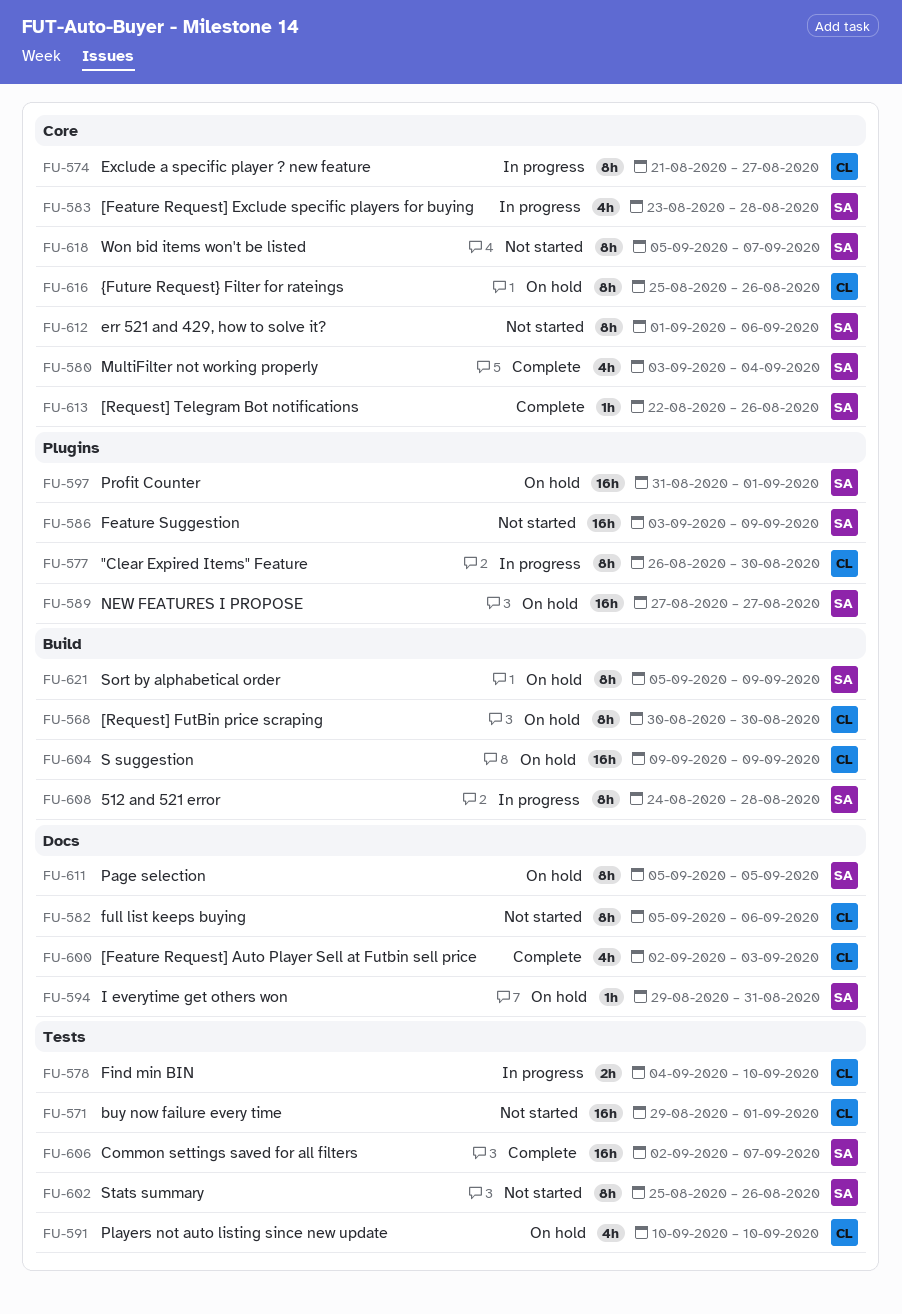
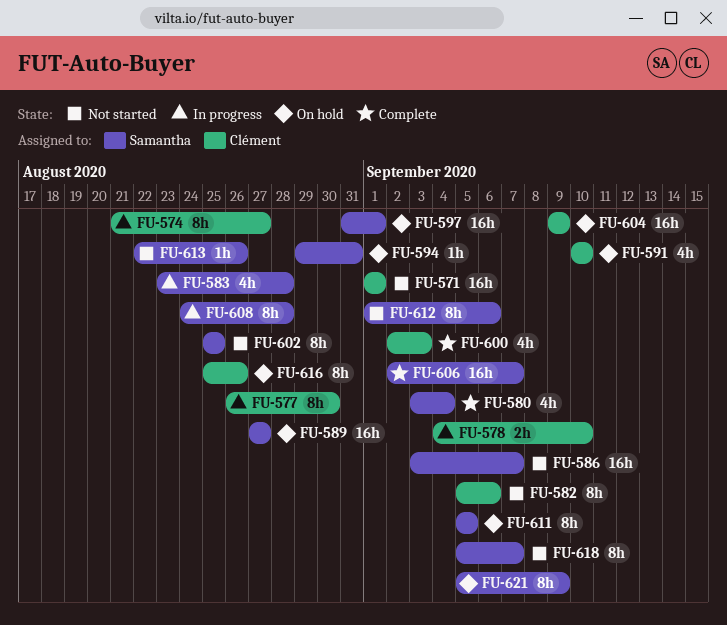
FU-568: present -> none
FU-571, start: Aug 29 -> Sep 1
FU-586, due: Sep 9 -> Sep 7
FU-602, due: Aug 26 -> Aug 25
FU-613, status: Complete -> Not started

